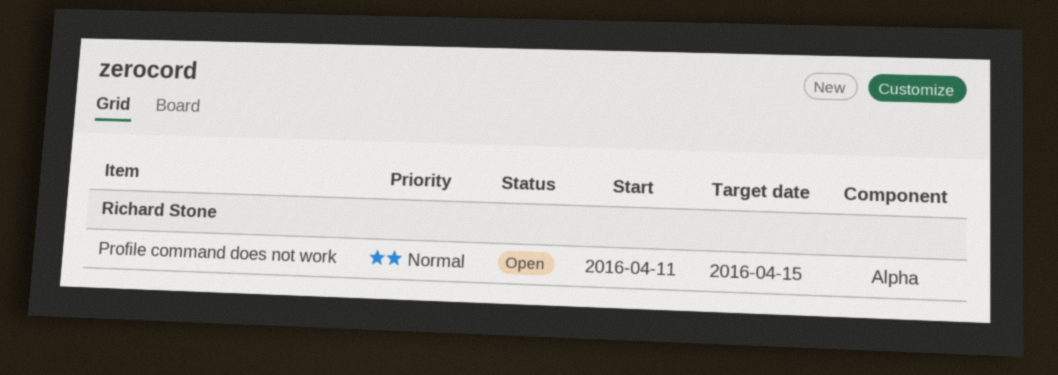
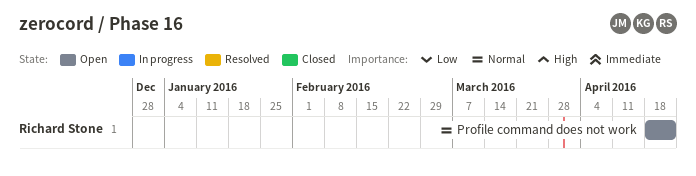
Profile command does not work, start: Apr 11 -> Apr 18
Profile command does not work, due: Apr 15 -> Apr 22

